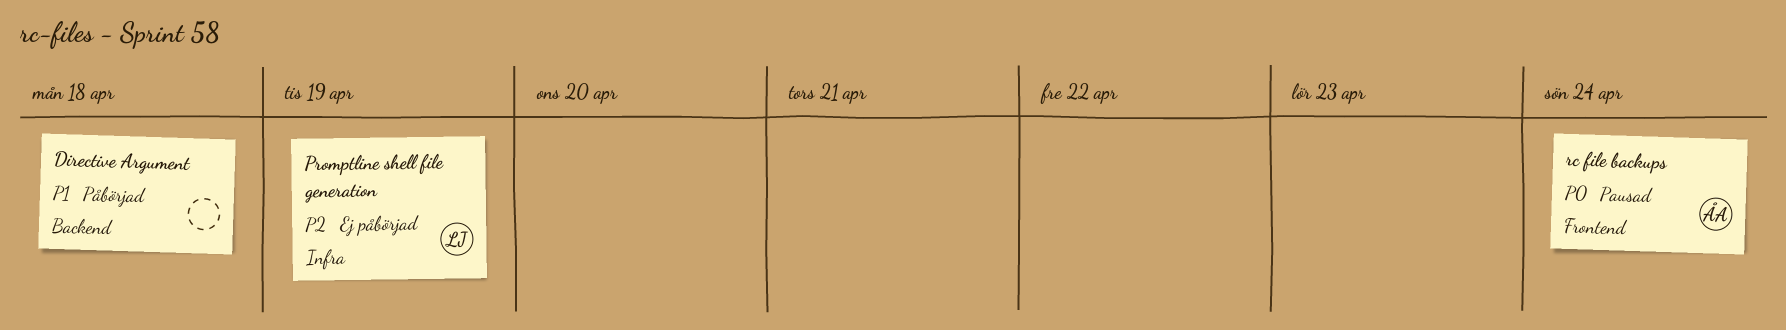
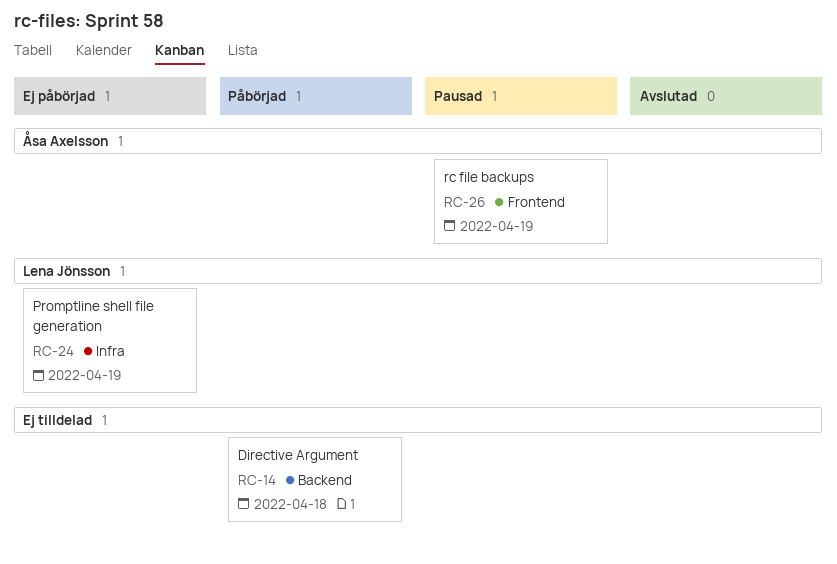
rc file backups, due: Apr 24 -> Apr 19

